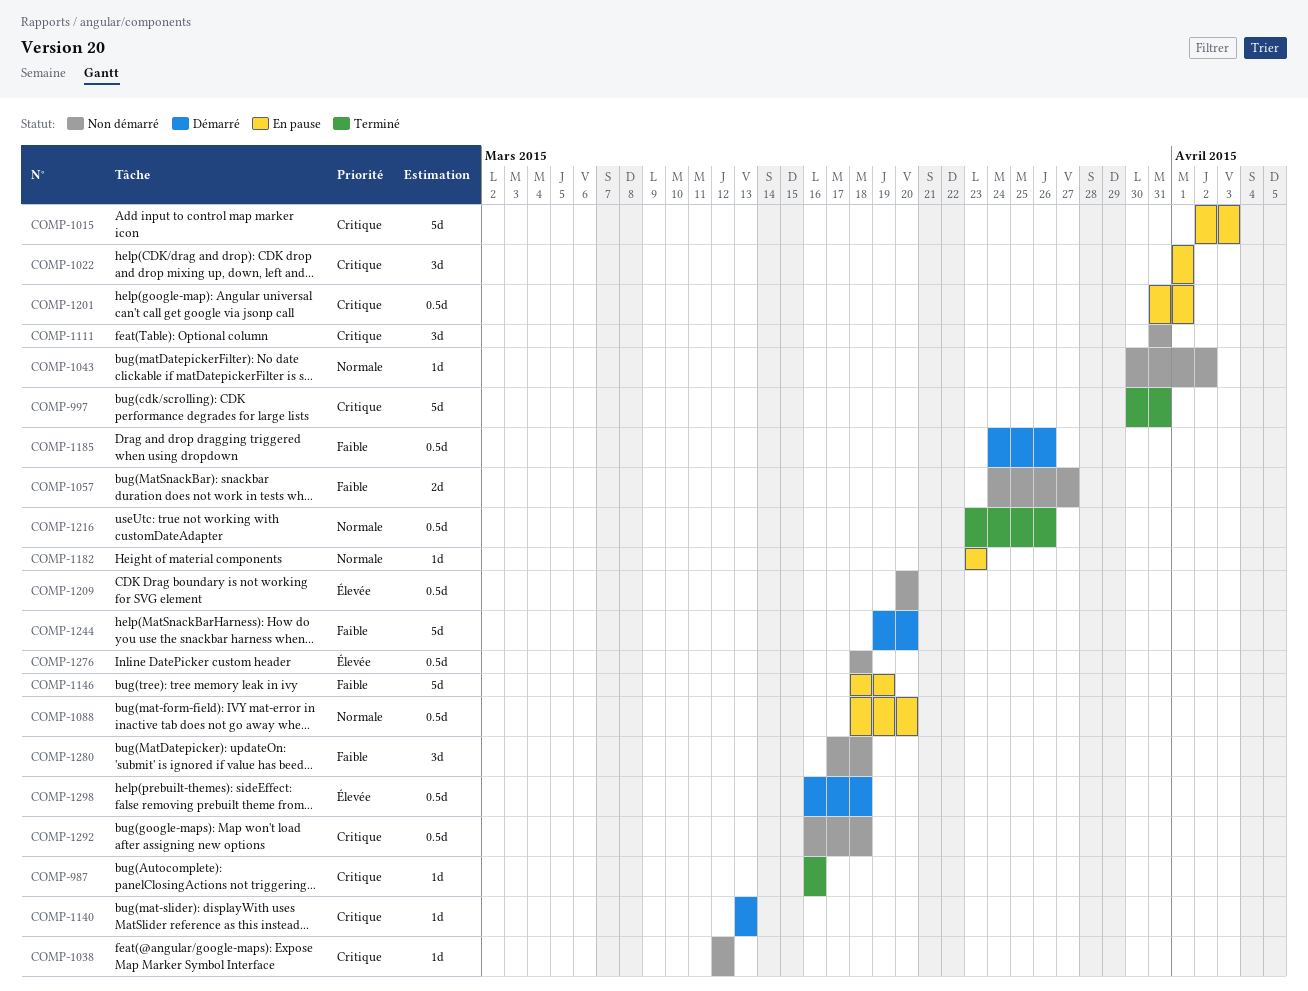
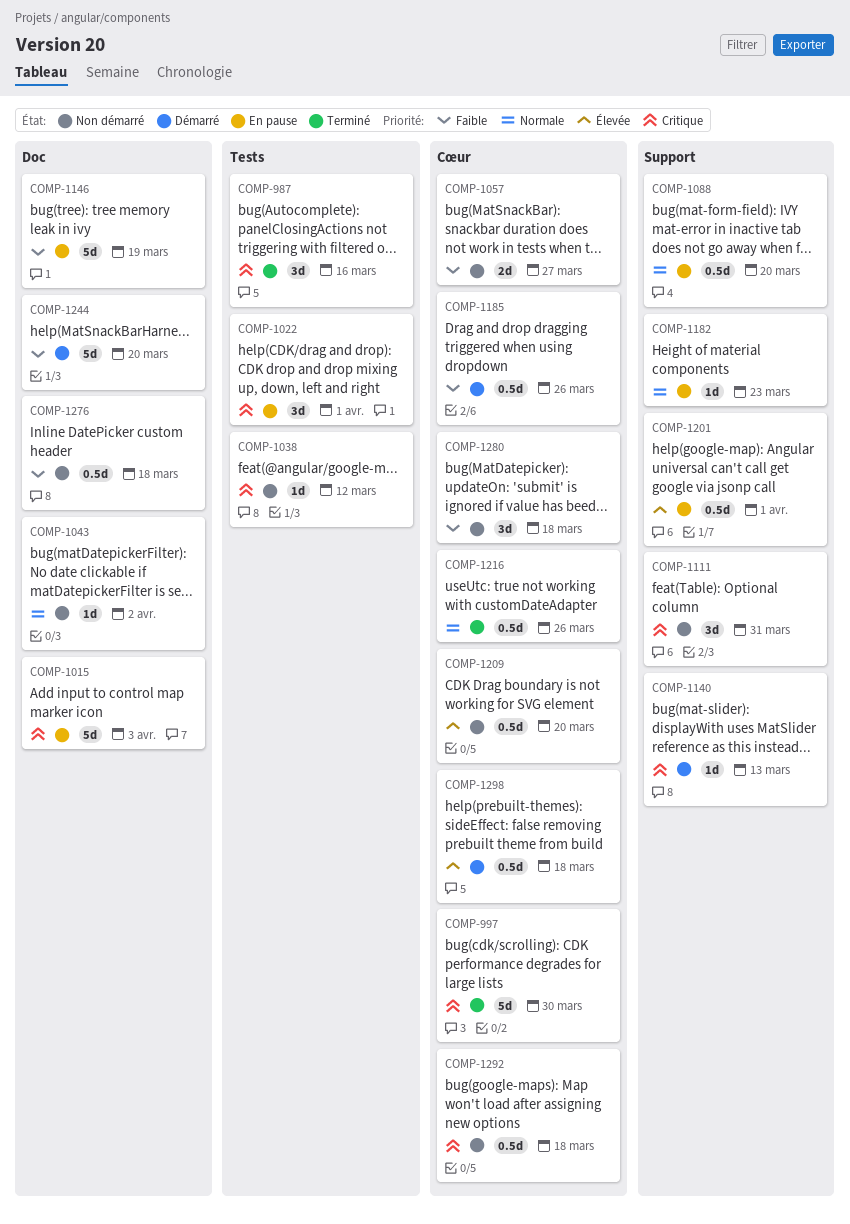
COMP-987, estimate: 1d -> 3d
COMP-997, due: Mar 31 -> Mar 30
COMP-1201, priority: Critique -> Élevée
COMP-1276, priority: Élevée -> Faible

